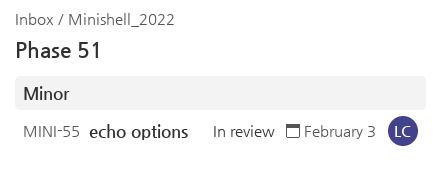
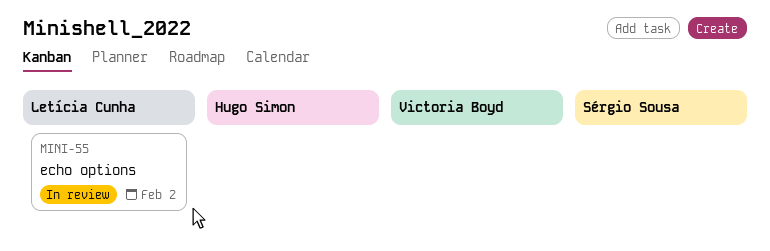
MINI-55, due: Feb 3 -> Feb 2

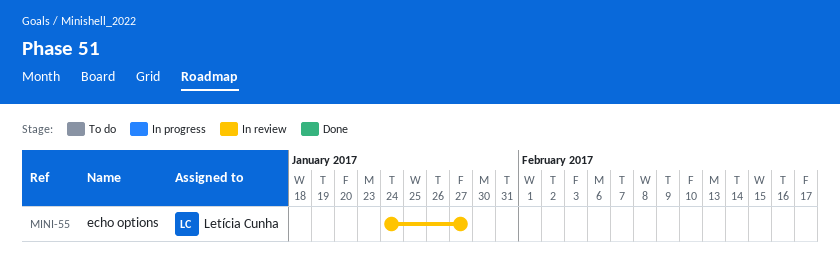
MINI-55, due: Feb 2 -> Jan 27

